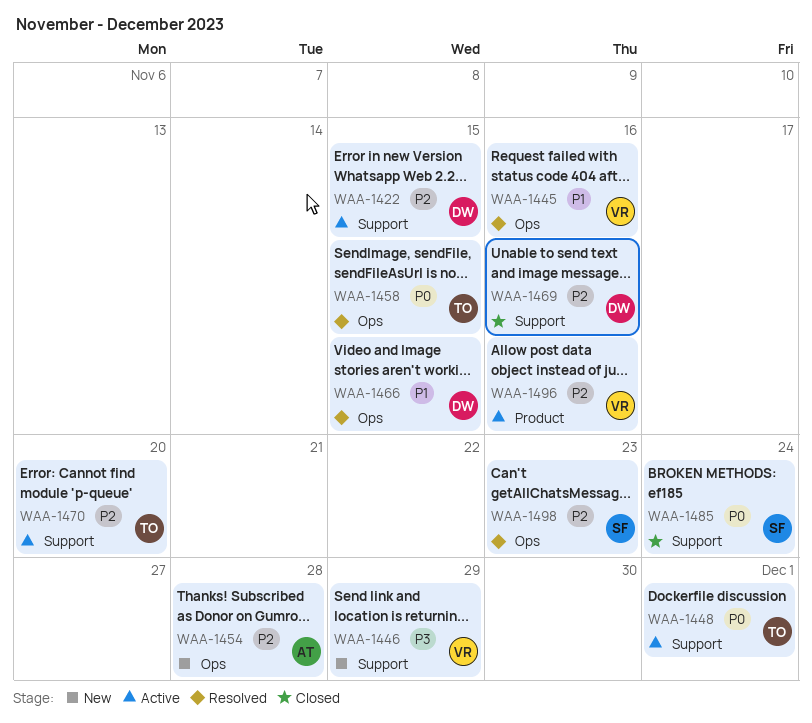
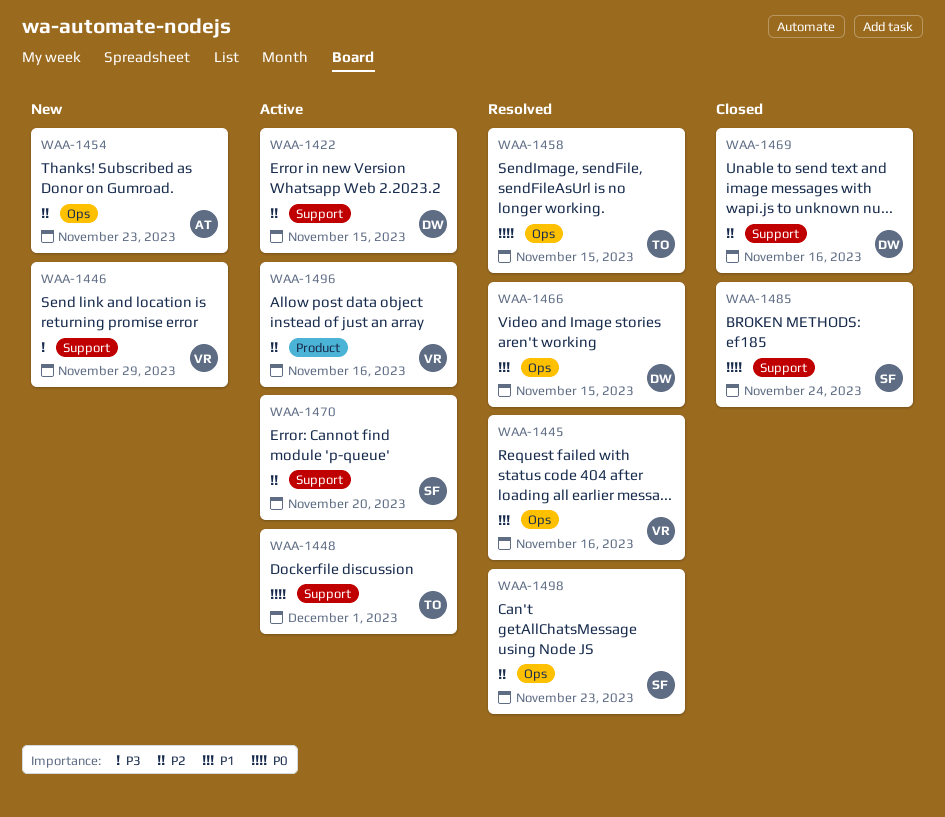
WAA-1454, due: Nov 28 -> Nov 23
WAA-1470, owner: TO -> SF

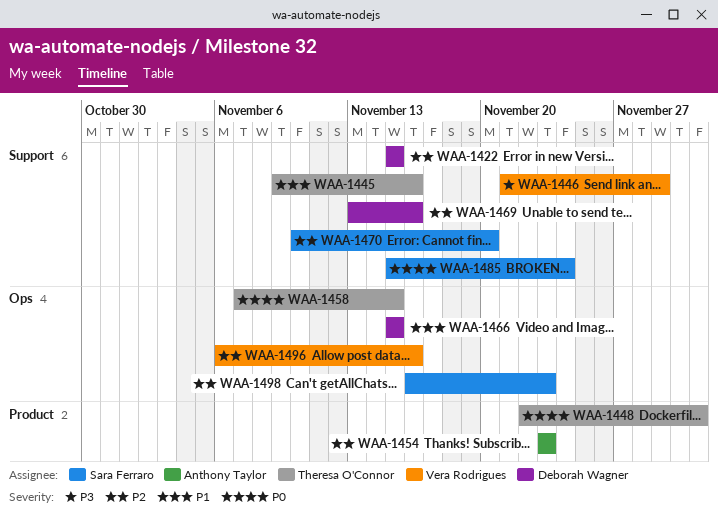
WAA-1445, owner: Vera Rodrigues -> Theresa O'Connor
WAA-1445, label: Ops -> Support
WAA-1448, label: Support -> Product
WAA-1454, label: Ops -> Product
WAA-1496, label: Product -> Ops

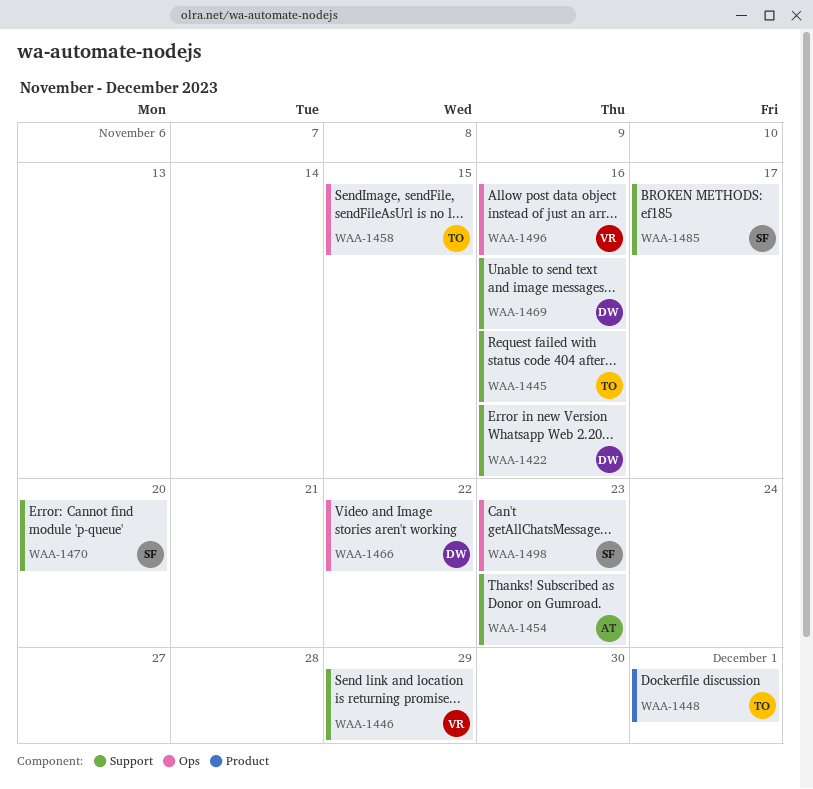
WAA-1422, due: Nov 15 -> Nov 16
WAA-1454, label: Product -> Support
WAA-1466, due: Nov 15 -> Nov 22
WAA-1485, due: Nov 24 -> Nov 17

